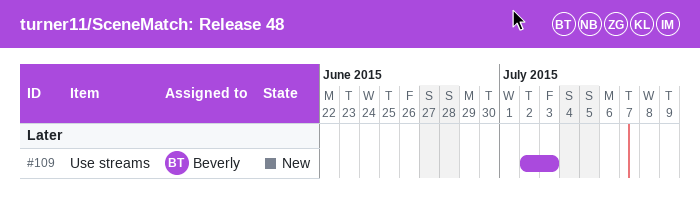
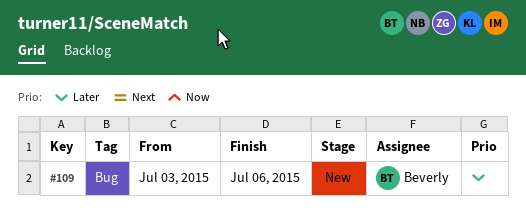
#109, start: Jul 2 -> Jul 3
#109, due: Jul 3 -> Jul 6

